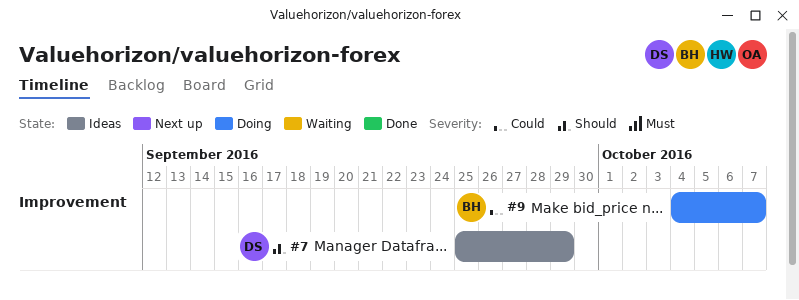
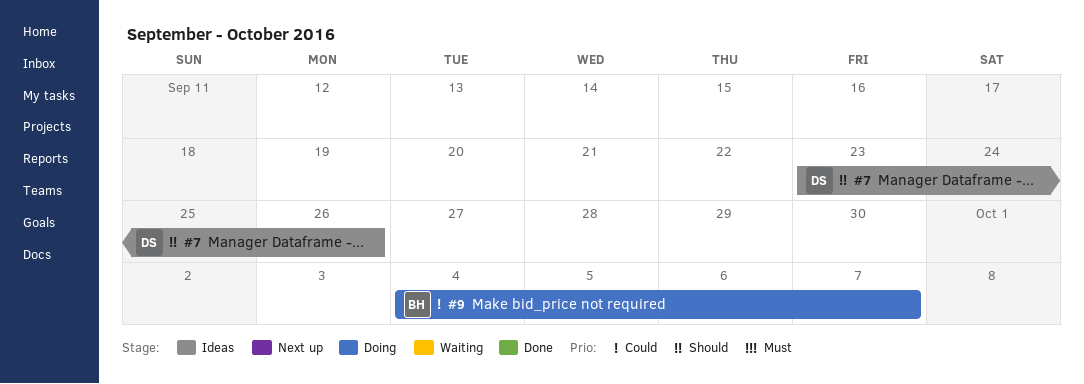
#7, start: Sep 25 -> Sep 23
#7, due: Sep 29 -> Sep 26

